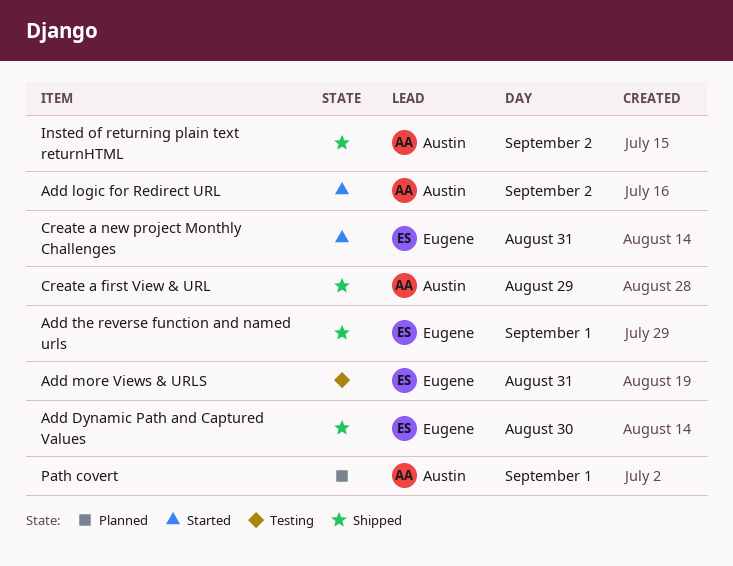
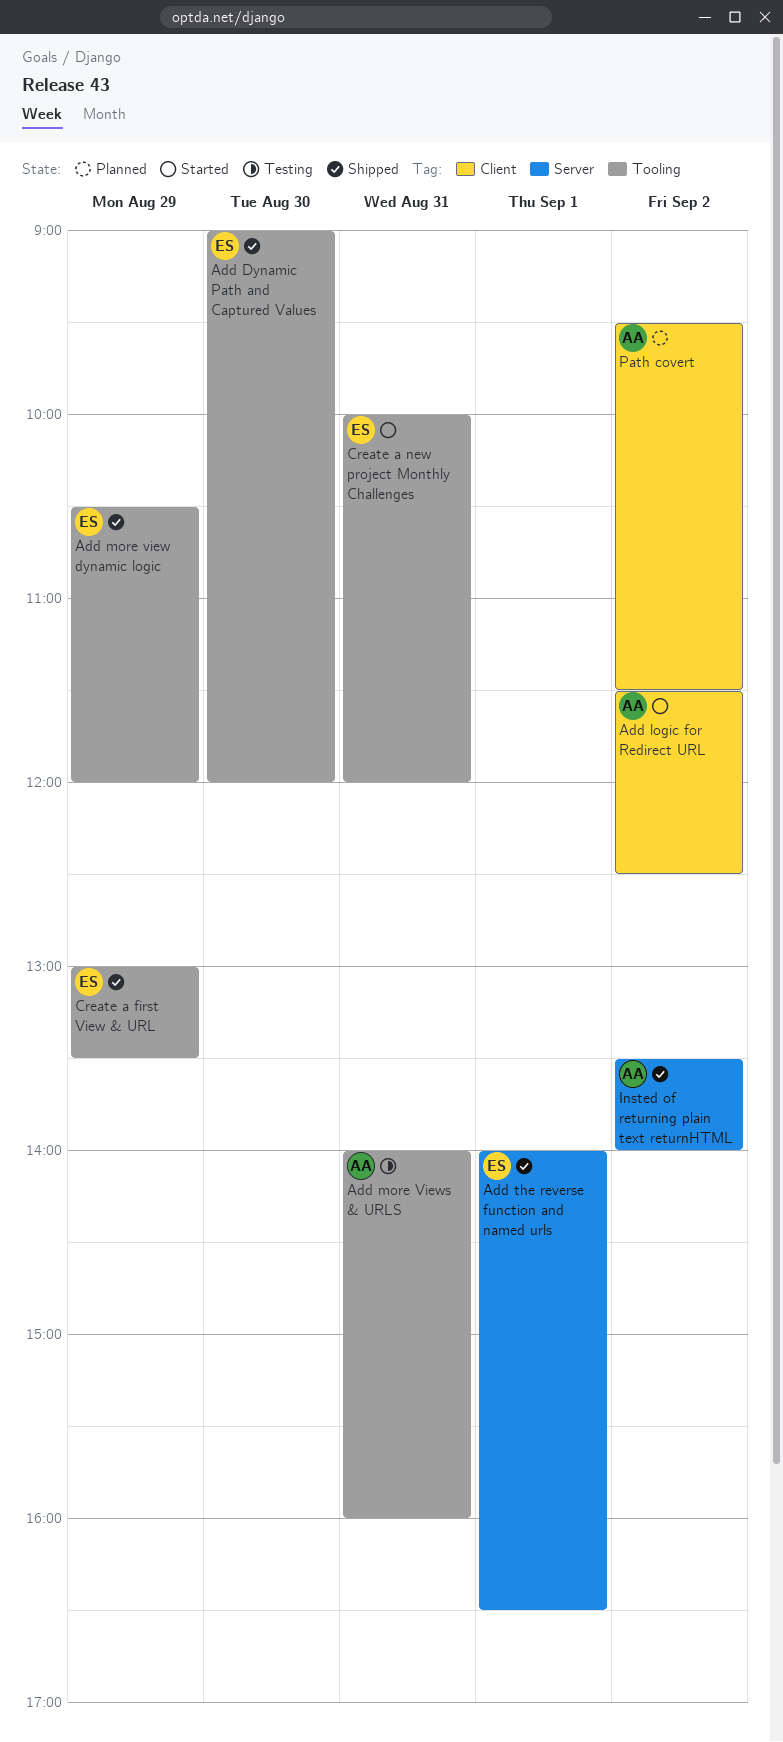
Add more view dynamic logic: none -> present
Add more Views & URLS, owner: Eugene -> Austin
Create a first View & URL, owner: Austin -> Eugene
Path covert, day: Sep 1 -> Sep 2

